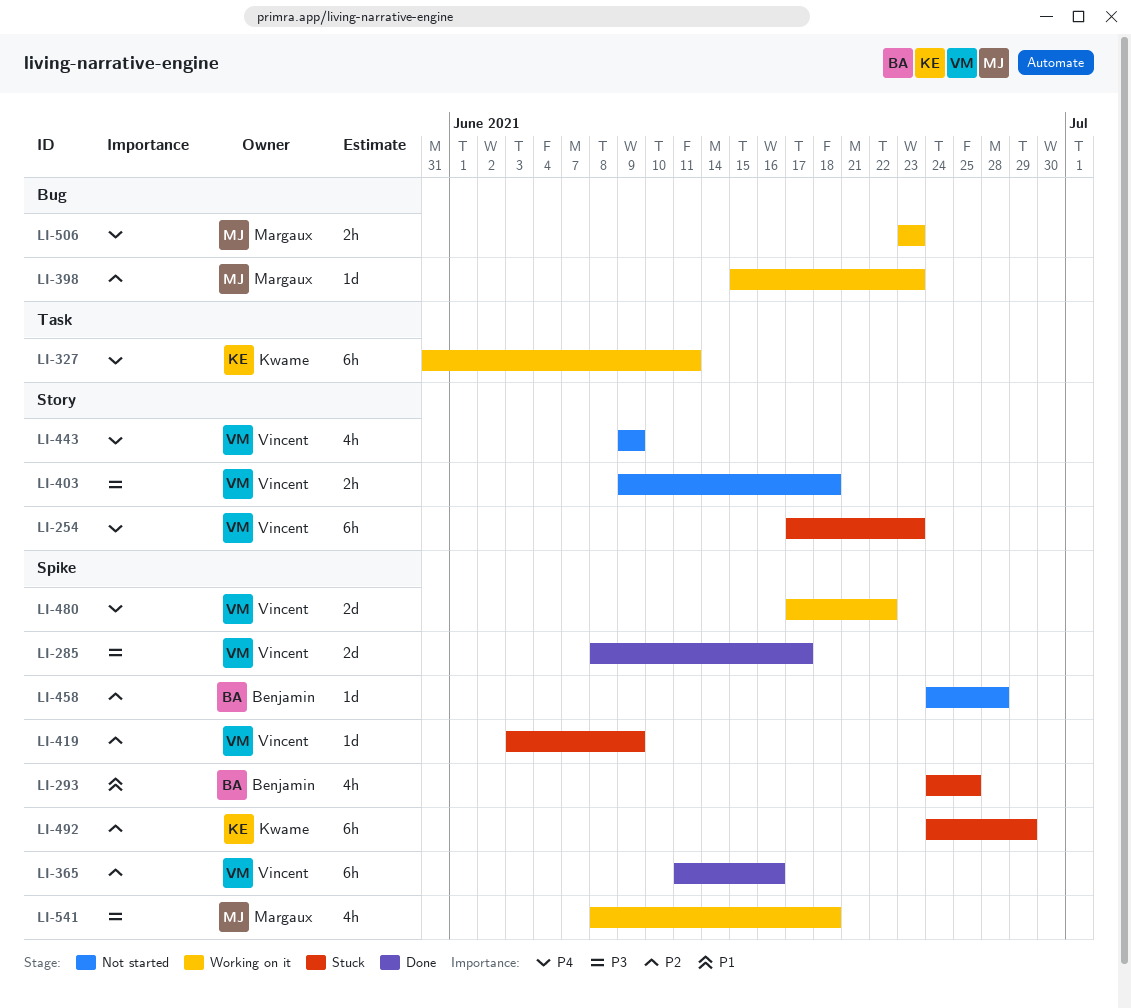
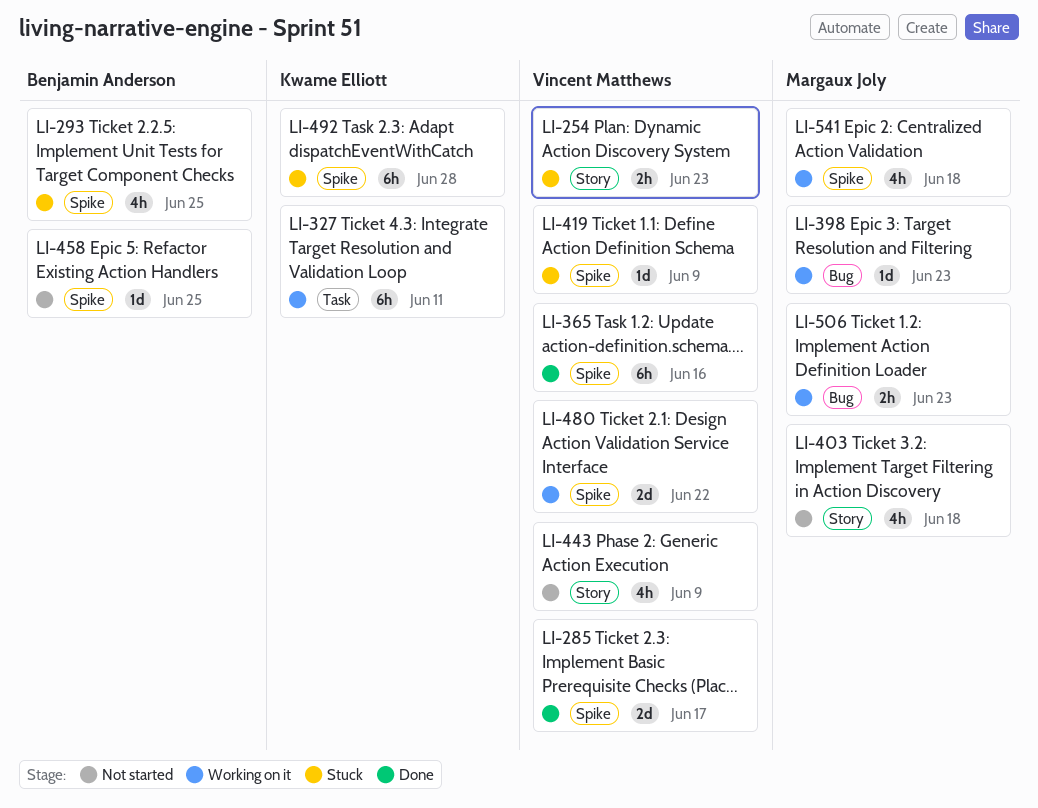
LI-254, estimate: 6h -> 2h
LI-403, owner: Vincent Matthews -> Margaux Joly
LI-403, estimate: 2h -> 4h
LI-458, due: Jun 28 -> Jun 25
LI-492, due: Jun 29 -> Jun 28

